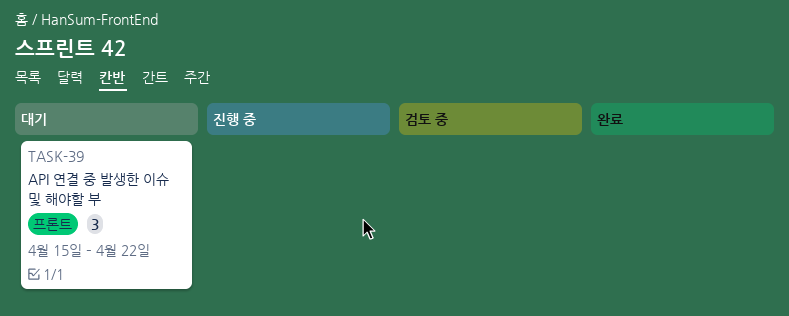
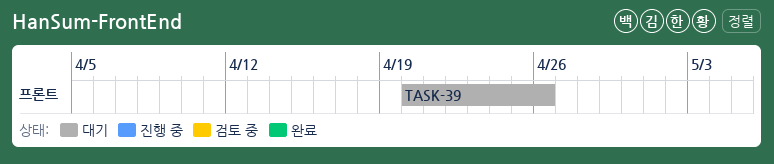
TASK-39, start: Apr 15 -> Apr 20
TASK-39, due: Apr 22 -> Apr 26

